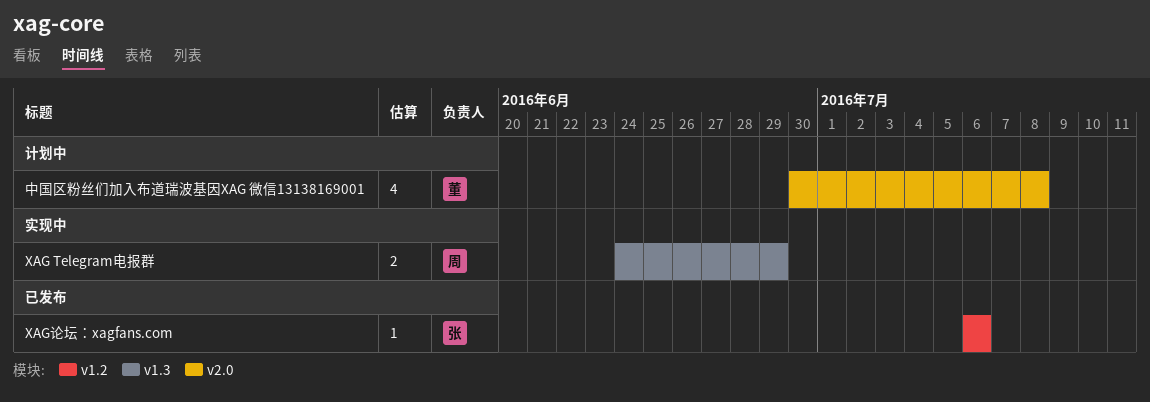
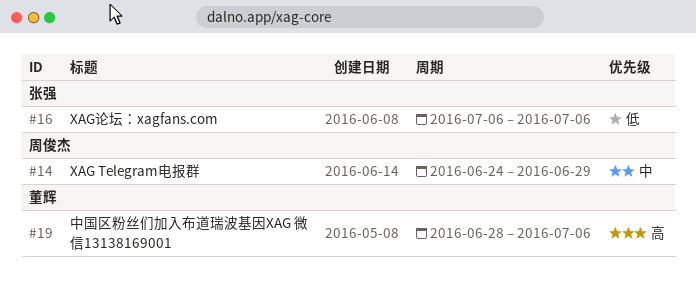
中国区粉丝们加入布道瑞波基因XAG 微信13138169001, start: Jun 30 -> Jun 28
中国区粉丝们加入布道瑞波基因XAG 微信13138169001, due: Jul 8 -> Jul 6

